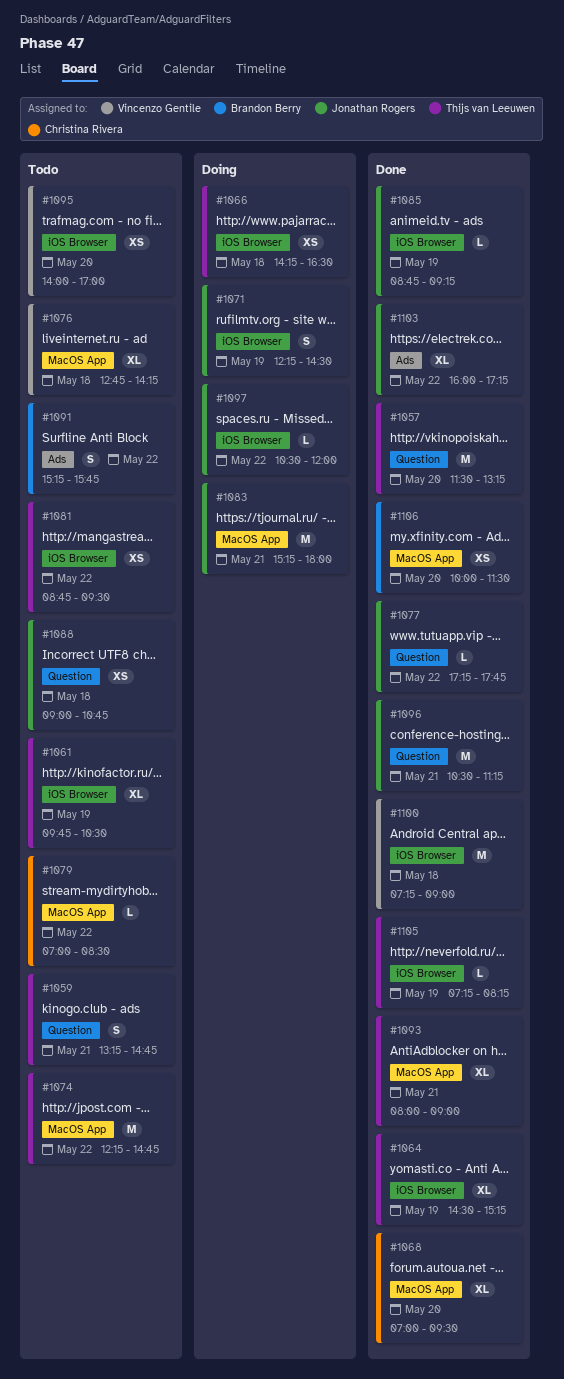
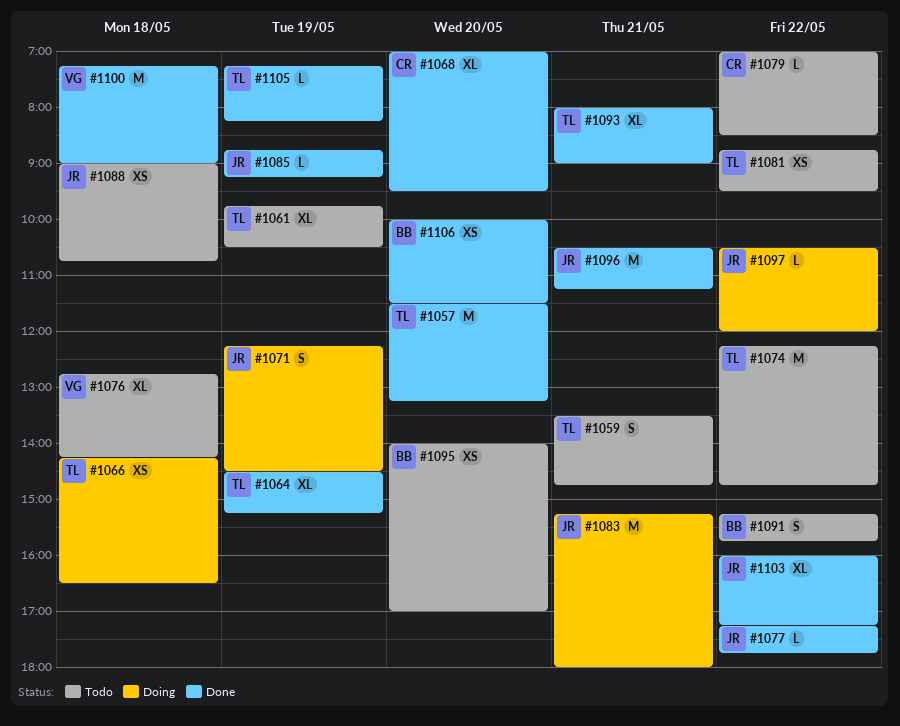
#1059, begins: 13:15 -> 13:30
#1095, owner: Vincenzo Gentile -> Brandon Berry

